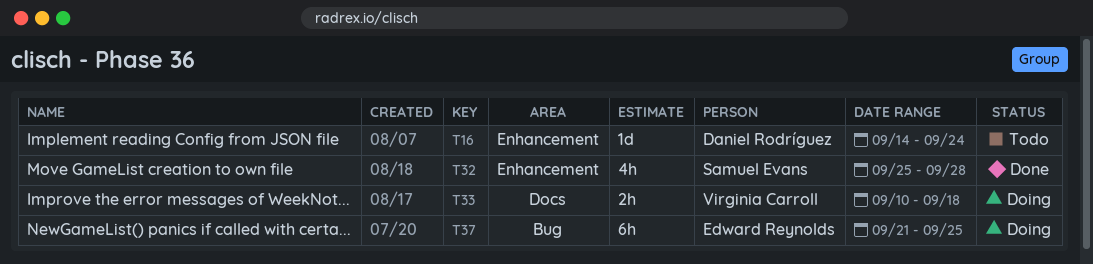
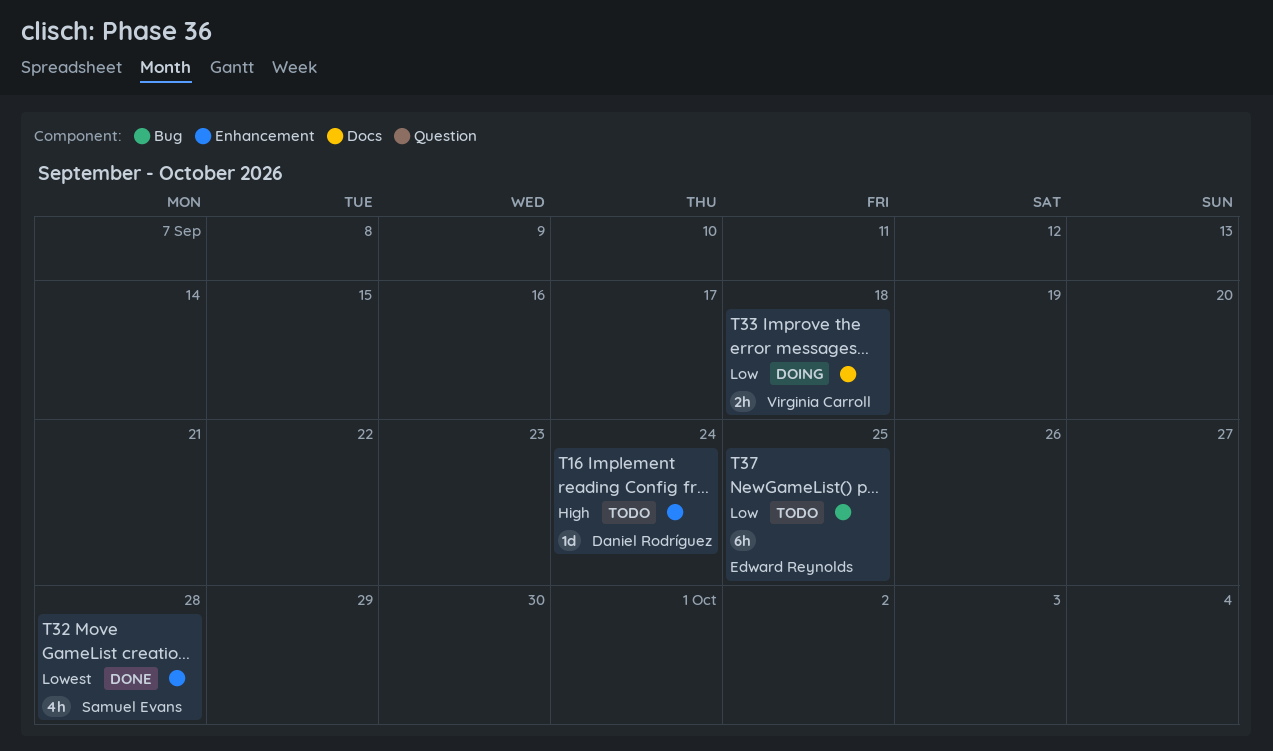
T37, status: Doing -> Todo

